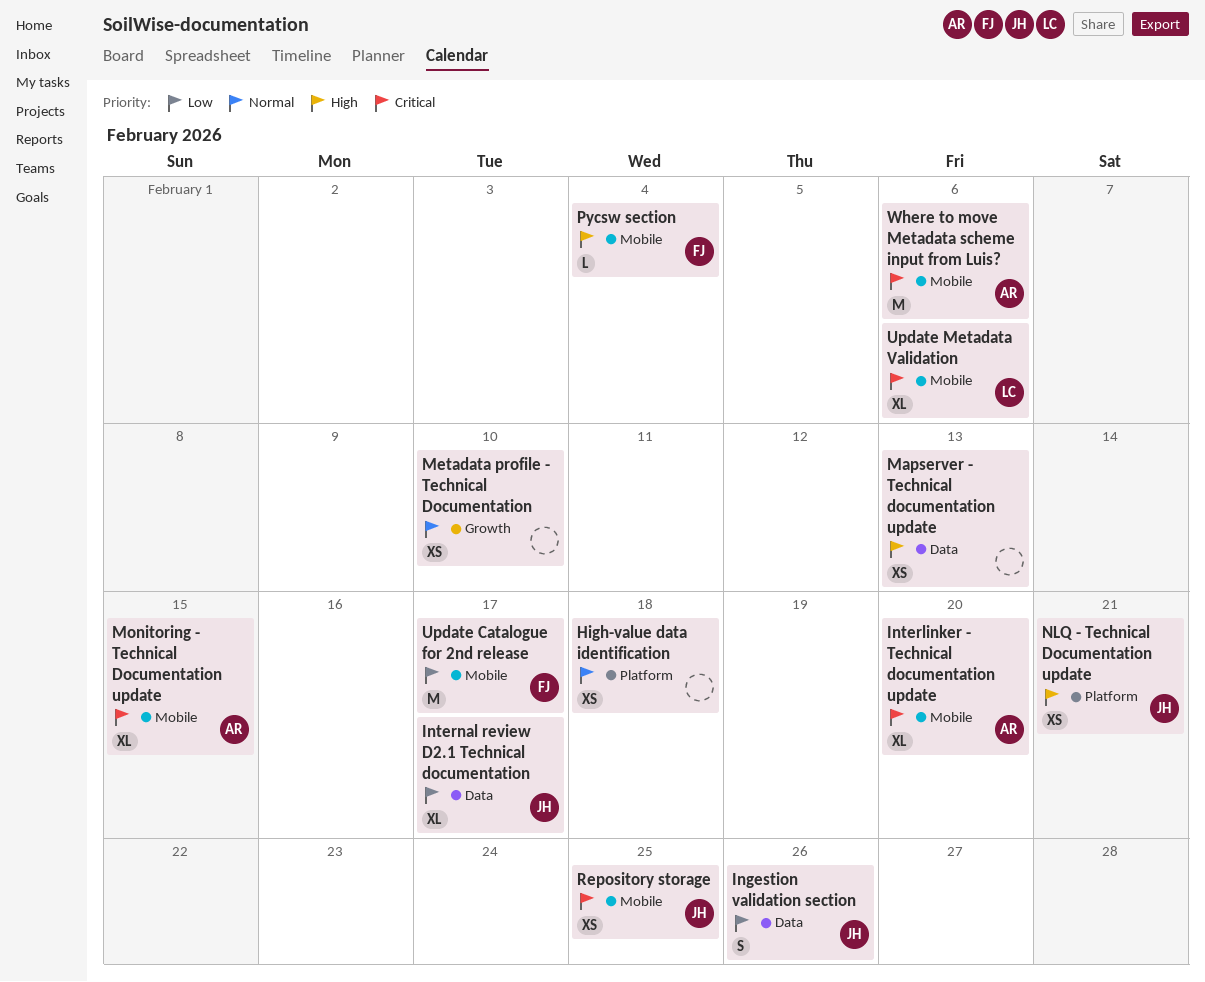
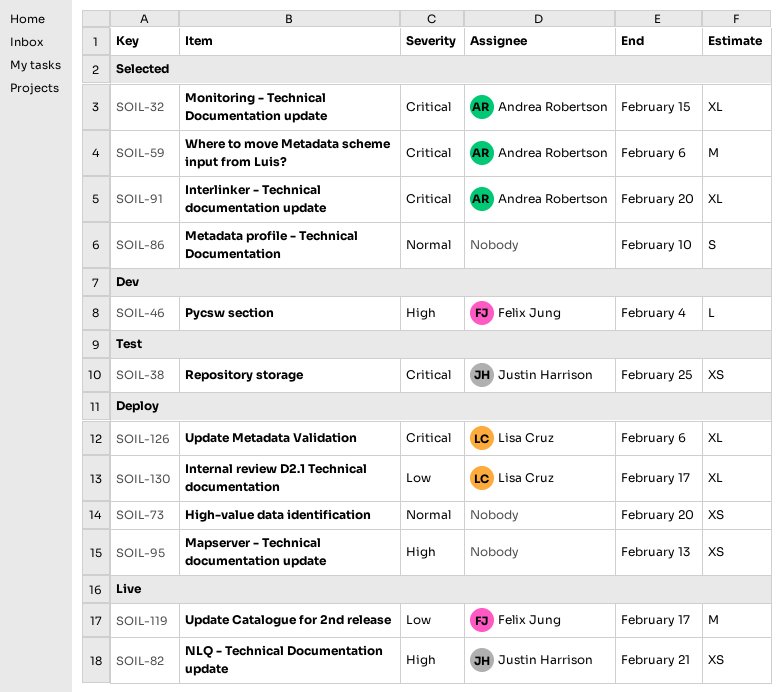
High-value data identification, due: Feb 18 -> Feb 20
Ingestion validation section: present -> none
Internal review D2.1 Technical documentation, owner: Justin Harrison -> Lisa Cruz
Metadata profile - Technical Documentation, estimate: XS -> S

